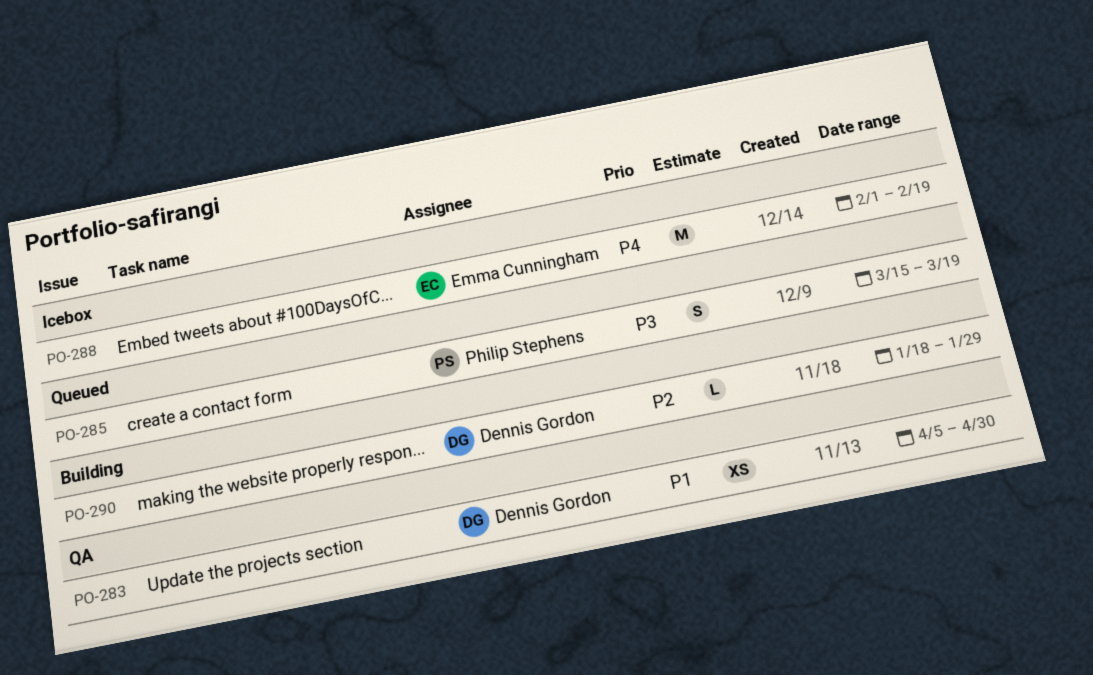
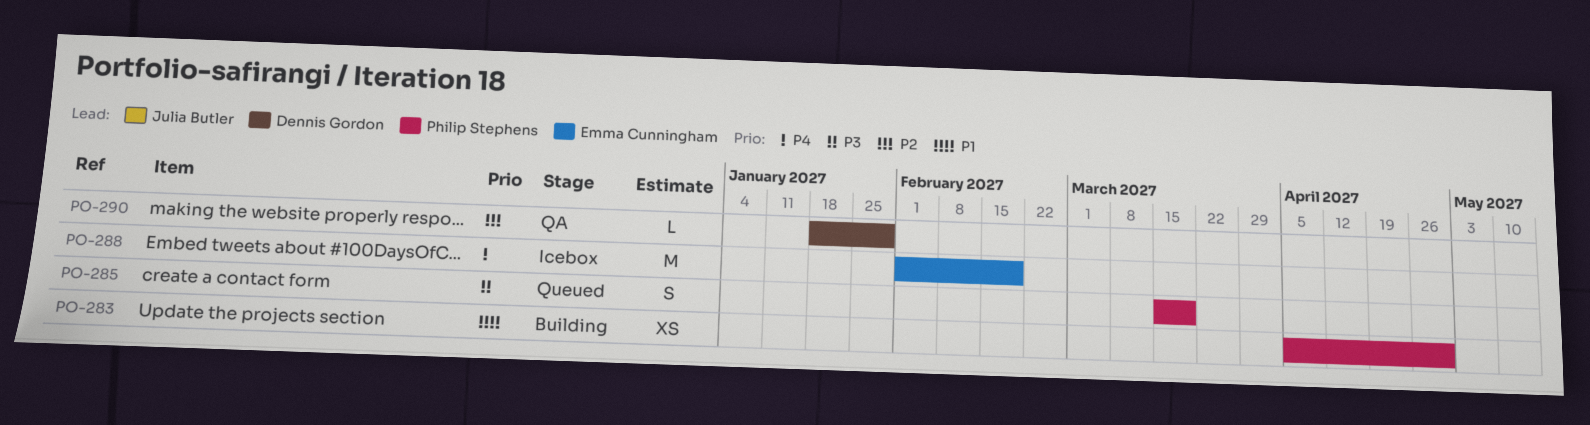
PO-283, status: QA -> Building
PO-283, owner: Dennis Gordon -> Philip Stephens
PO-290, status: Building -> QA

